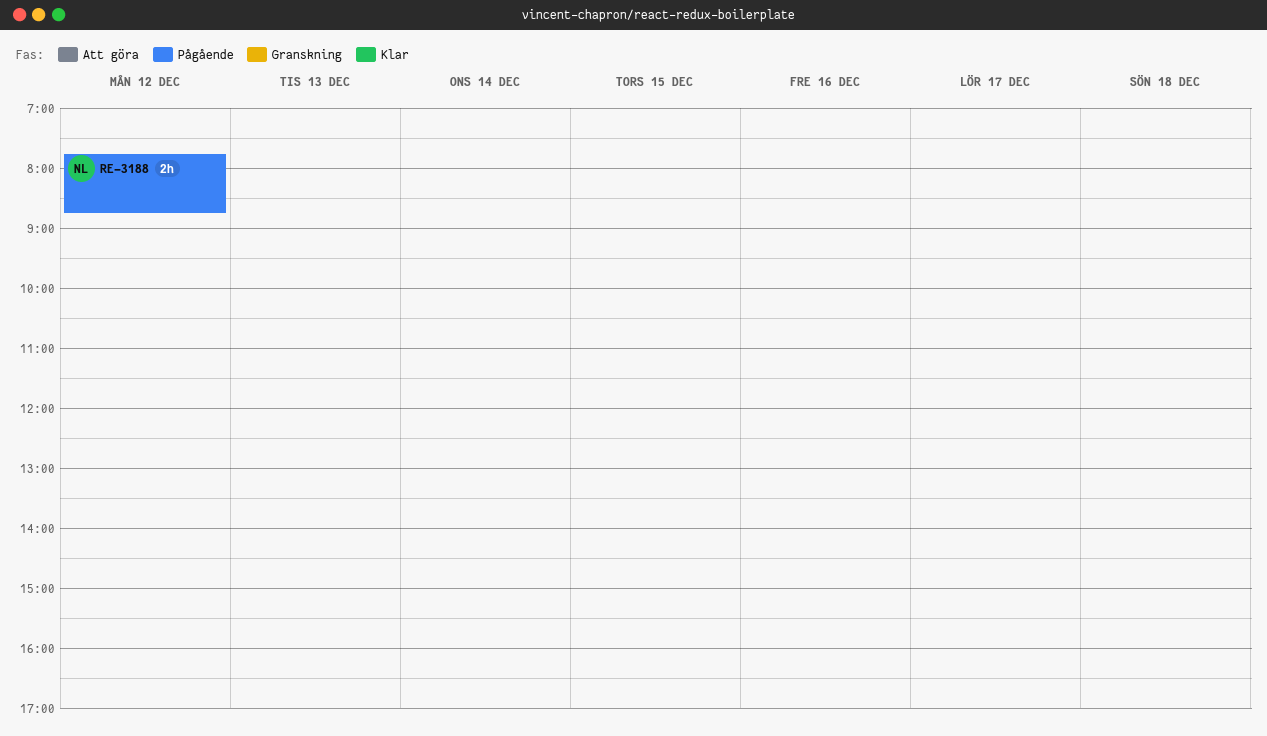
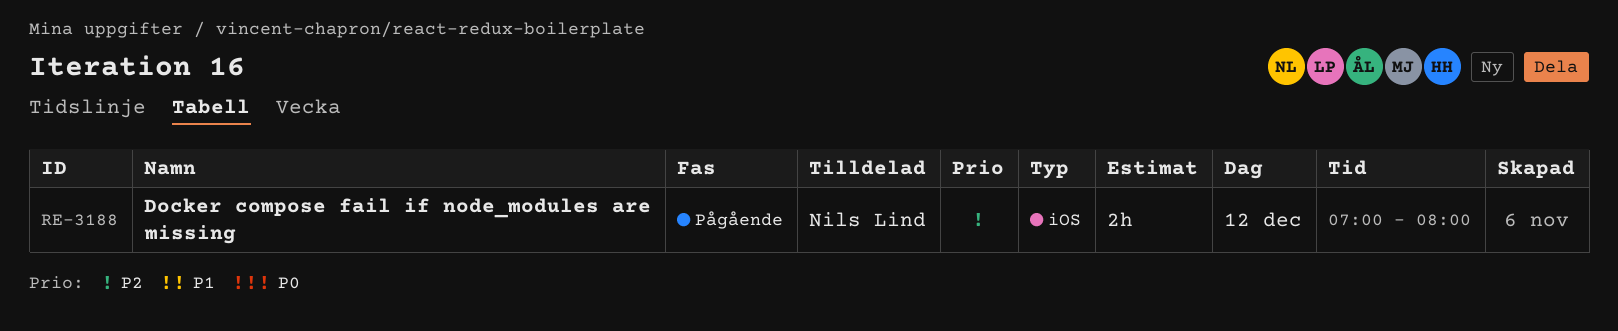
RE-3188, begins: 07:45 -> 07:00
RE-3188, ends: 08:45 -> 08:00

